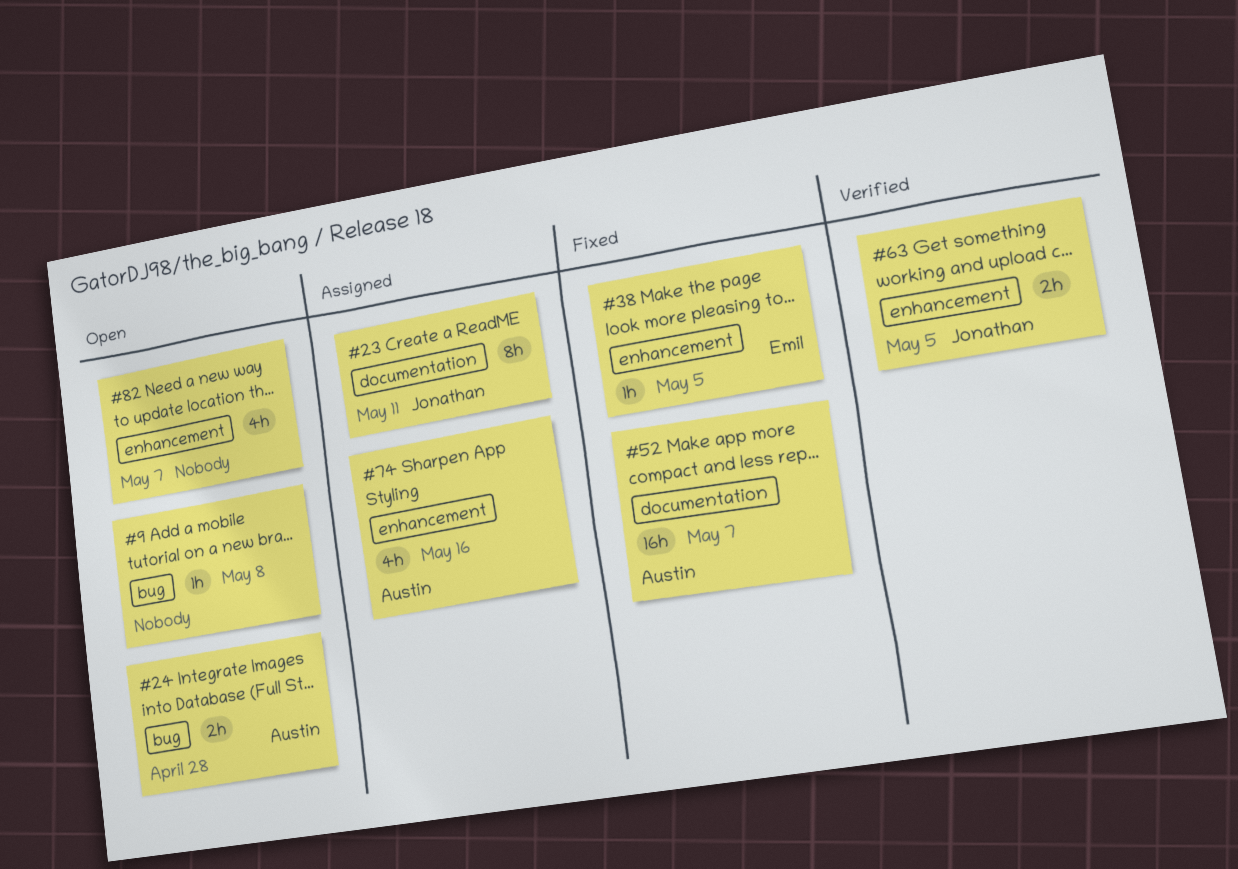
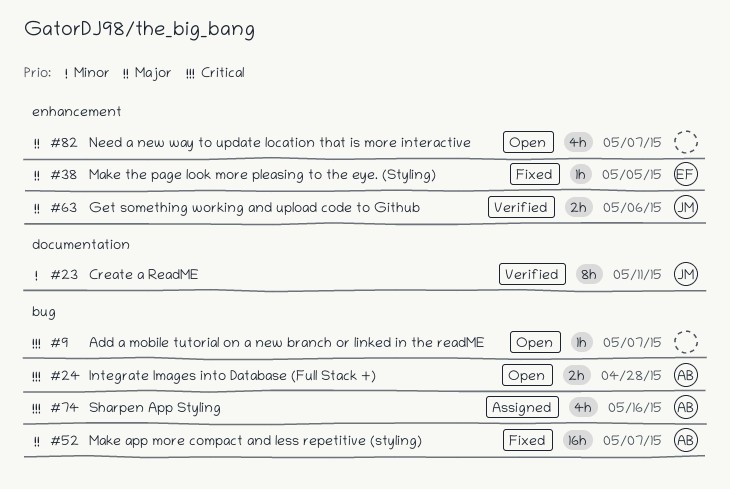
#9, due: May 8 -> May 7
#23, status: Assigned -> Verified
#52, label: documentation -> bug
#63, due: May 5 -> May 6
#74, label: enhancement -> bug

